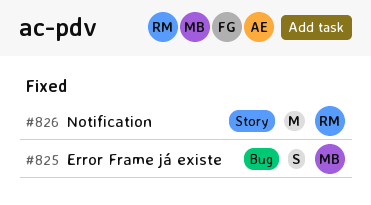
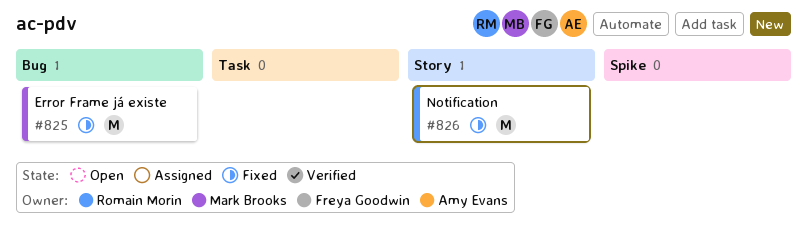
#825, estimate: S -> M

